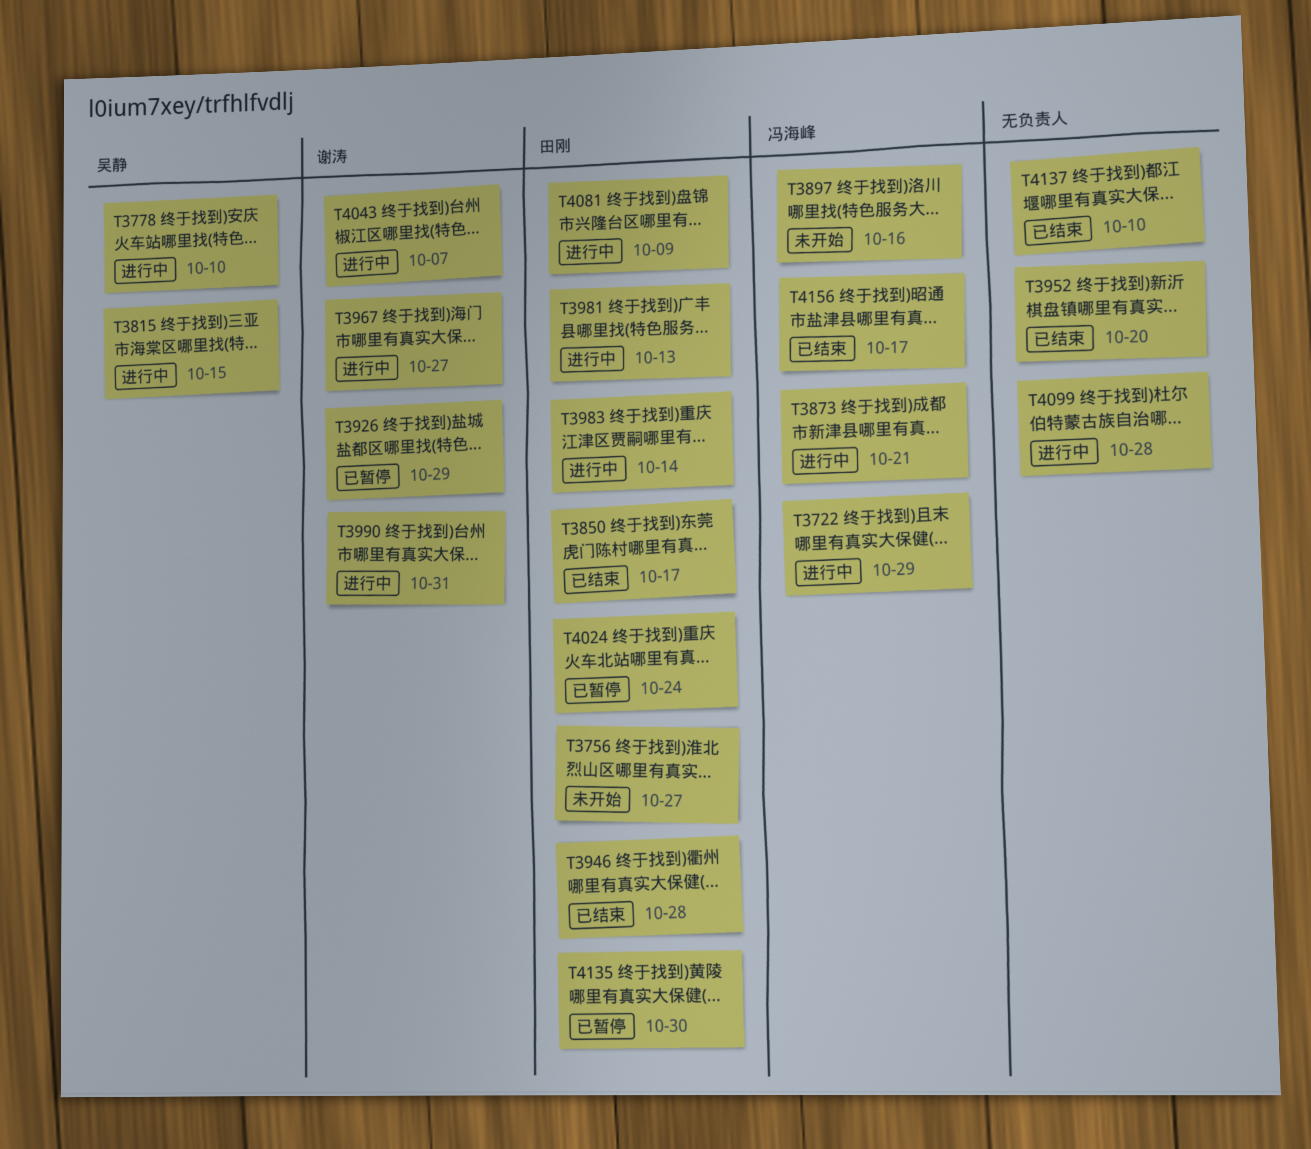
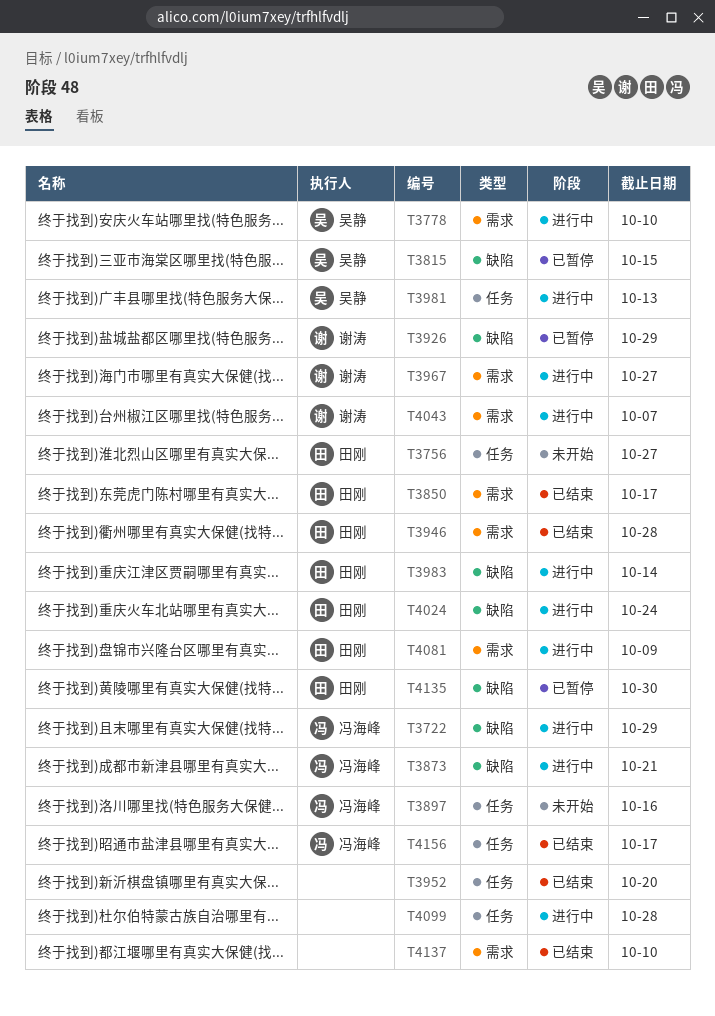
T3815, status: 进行中 -> 已暂停
T3981, owner: 田刚 -> 吴静
T3990: present -> none
T4024, status: 已暂停 -> 进行中

